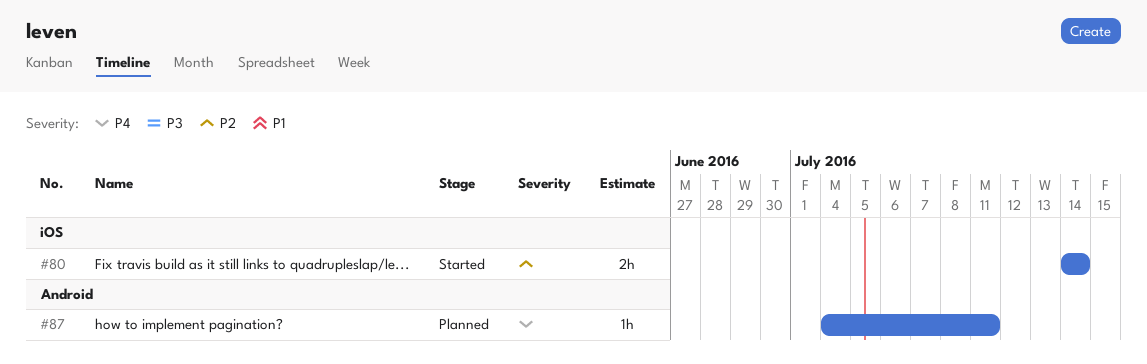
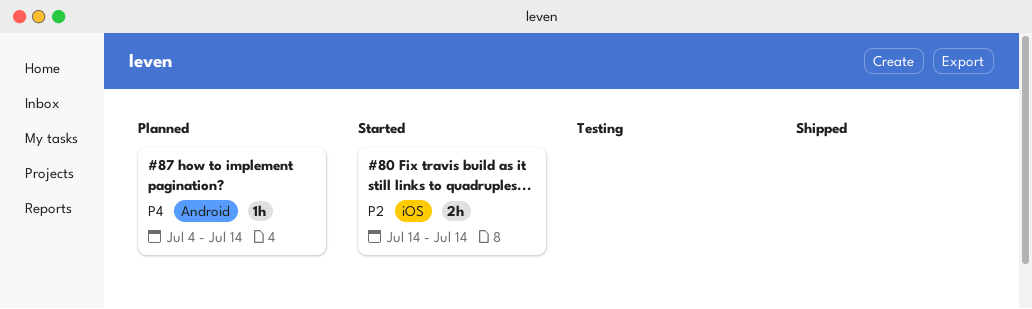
#87, due: Jul 11 -> Jul 14

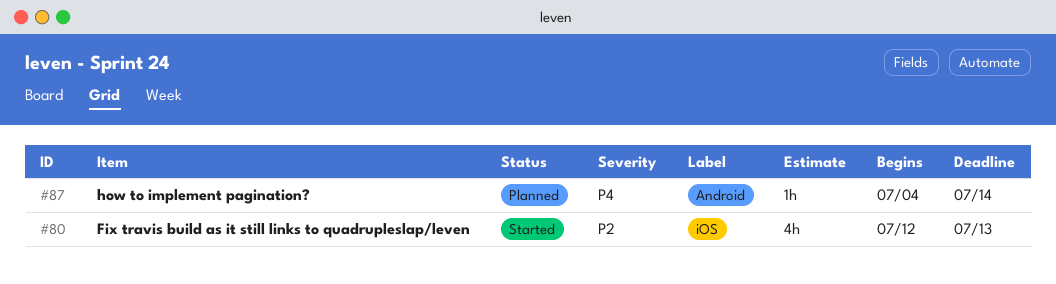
#80, estimate: 2h -> 4h
#80, start: Jul 14 -> Jul 12
#80, due: Jul 14 -> Jul 13

